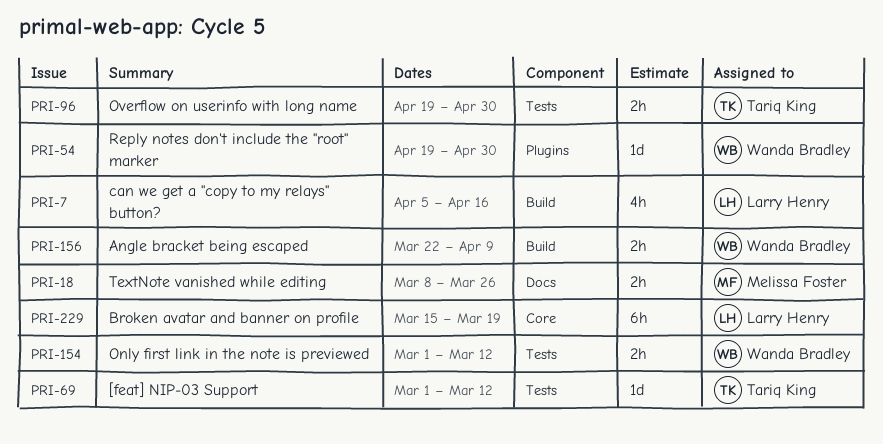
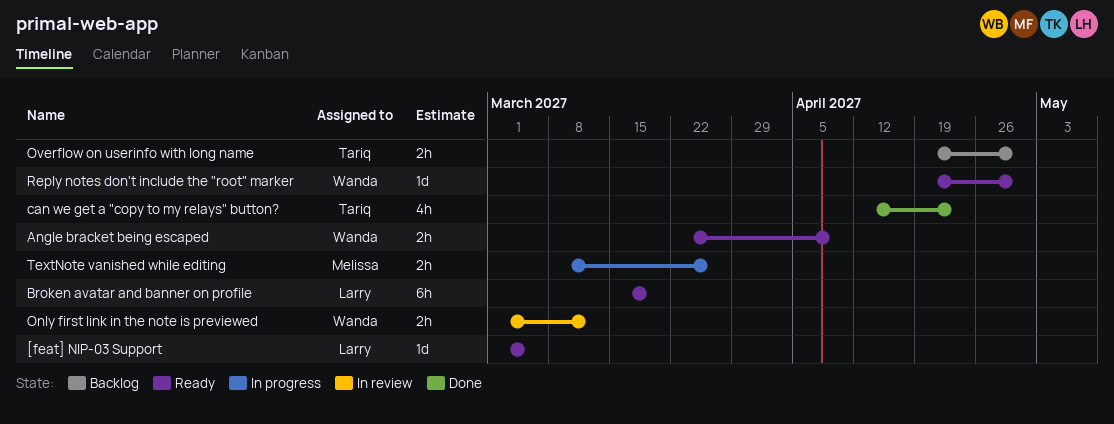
[feat] NIP-03 Support, owner: Tariq King -> Larry Henry
[feat] NIP-03 Support, due: Mar 12 -> Mar 5
can we get a "copy to my relays" button?, owner: Larry Henry -> Tariq King
can we get a "copy to my relays" button?, start: Apr 5 -> Apr 12
can we get a "copy to my relays" button?, due: Apr 16 -> Apr 23

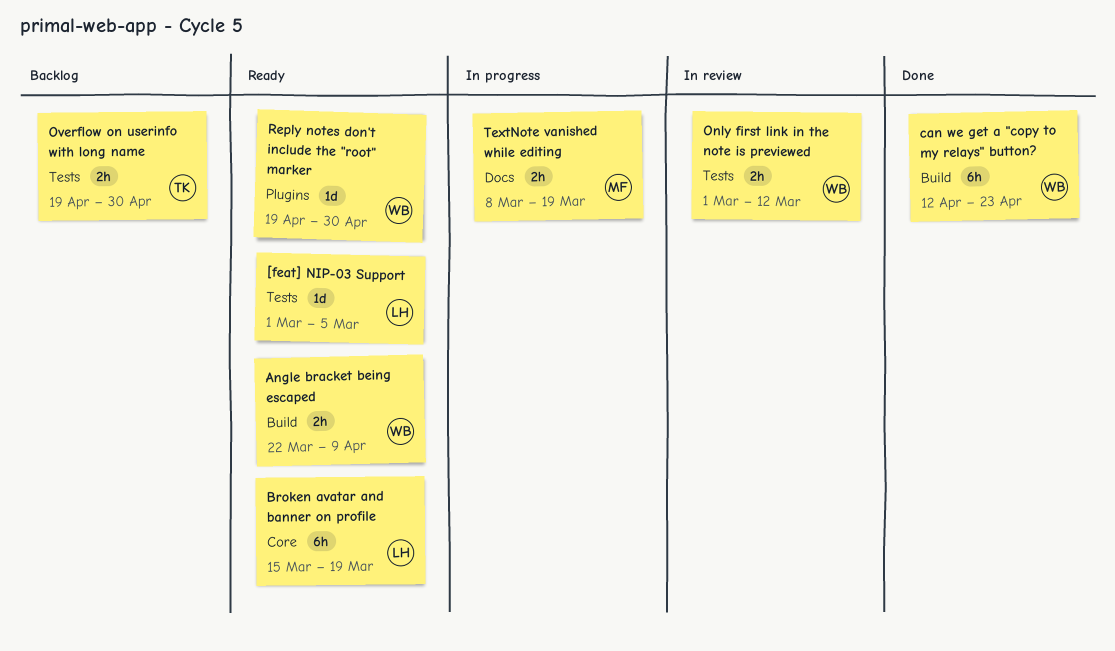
can we get a "copy to my relays" button?, owner: Tariq -> Wanda
can we get a "copy to my relays" button?, estimate: 4h -> 6h
TextNote vanished while editing, due: Mar 26 -> Mar 19

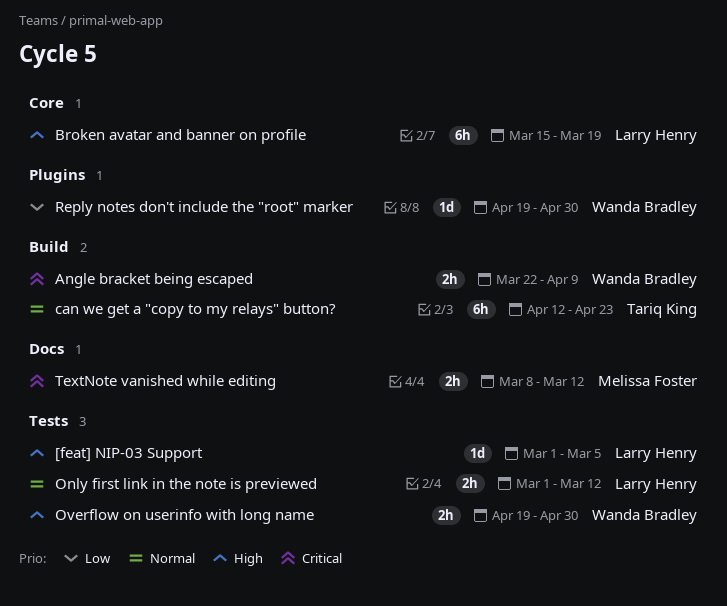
can we get a "copy to my relays" button?, owner: Wanda Bradley -> Tariq King
Only first link in the note is previewed, owner: Wanda Bradley -> Larry Henry
Overflow on userinfo with long name, owner: Tariq King -> Wanda Bradley
TextNote vanished while editing, due: Mar 19 -> Mar 12

